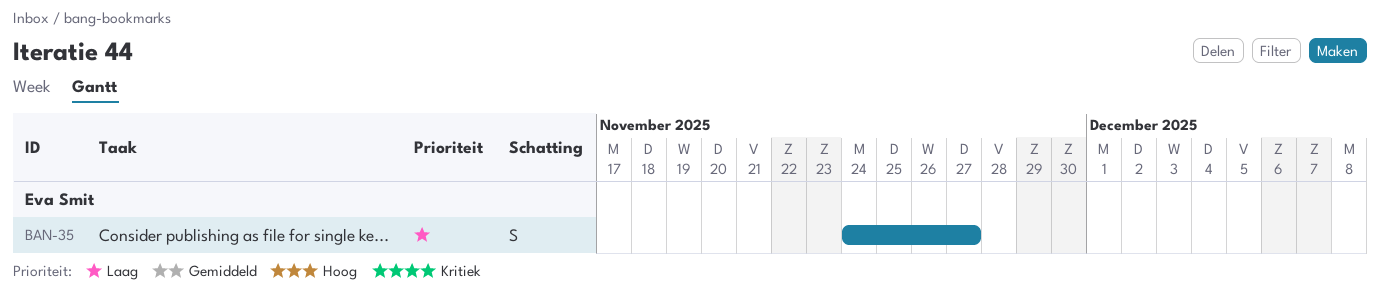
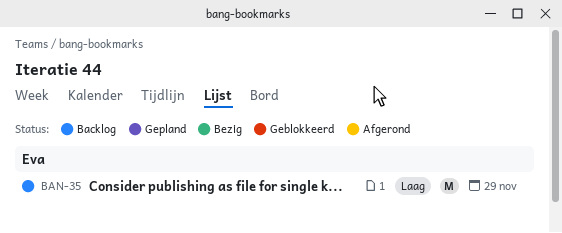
BAN-35, estimate: S -> M
BAN-35, due: Nov 27 -> Nov 29

